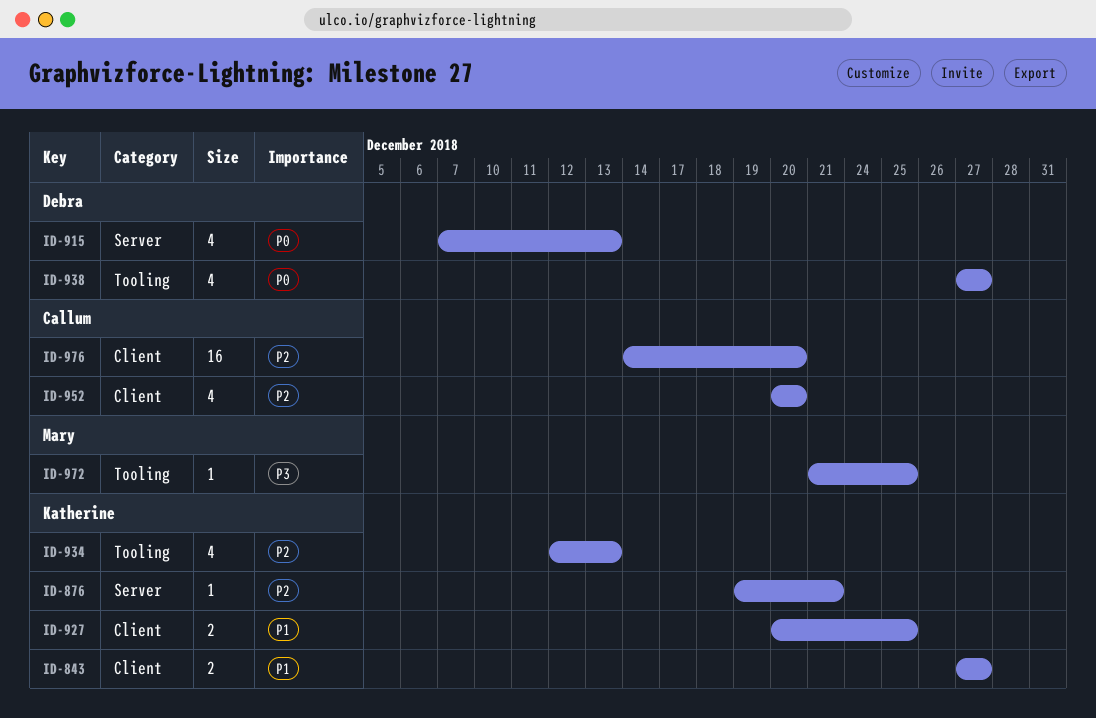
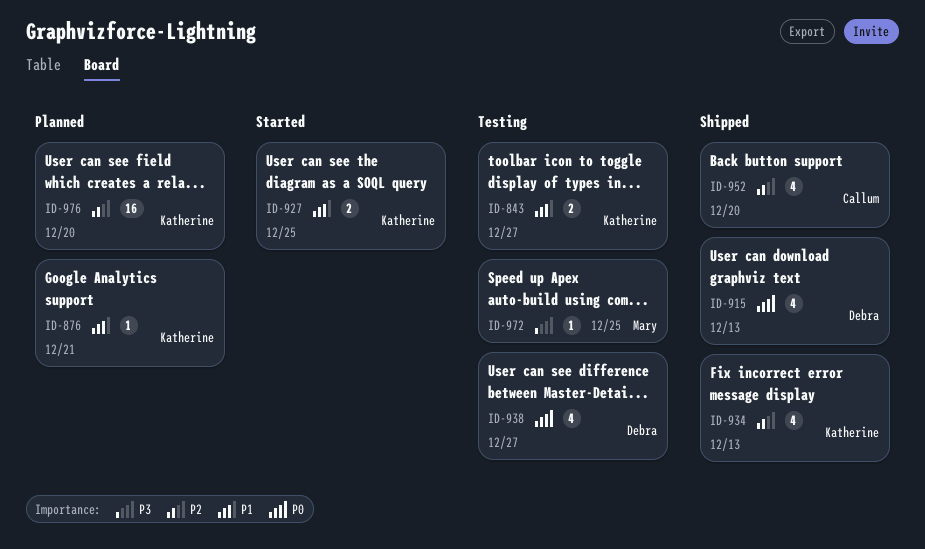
ID-876, priority: P2 -> P1
ID-976, owner: Callum -> Katherine

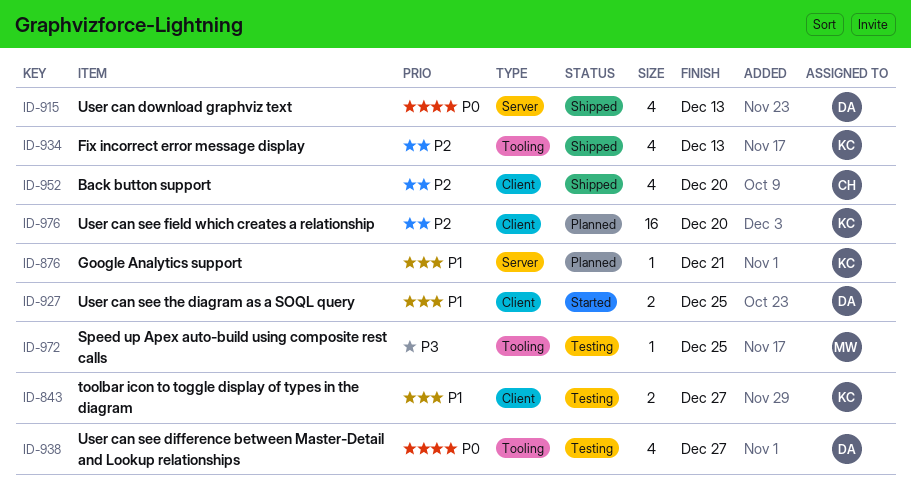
ID-927, owner: Katherine -> Debra

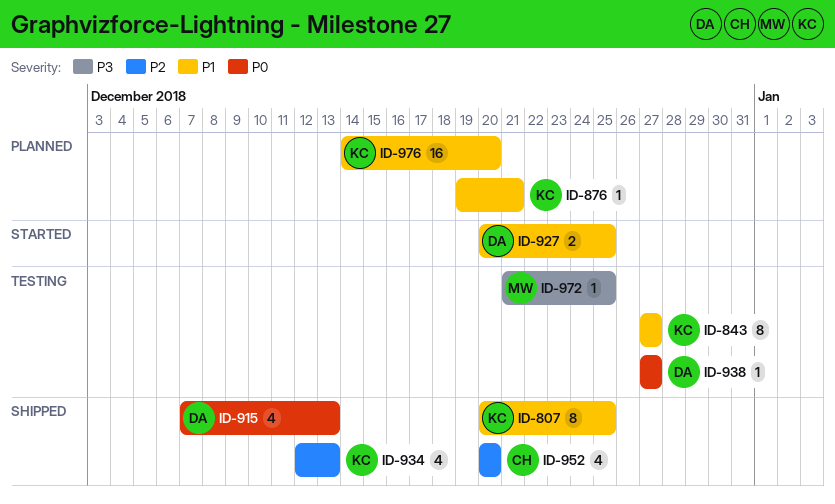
ID-807: none -> present
ID-843, estimate: 2 -> 8
ID-938, estimate: 4 -> 1
ID-976, priority: P2 -> P1

